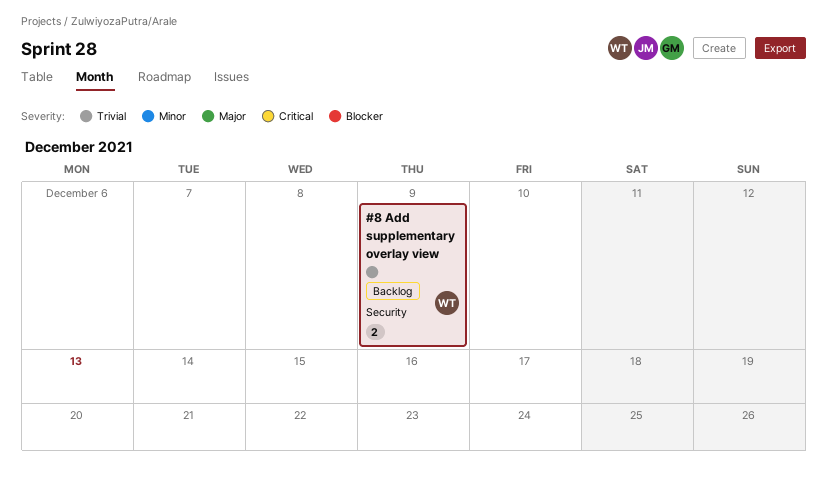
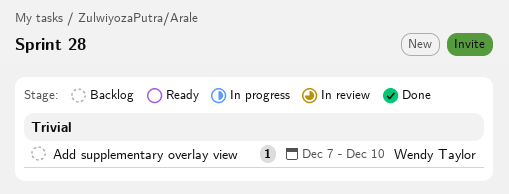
Add supplementary overlay view, estimate: 2 -> 1
Add supplementary overlay view, due: Dec 9 -> Dec 10

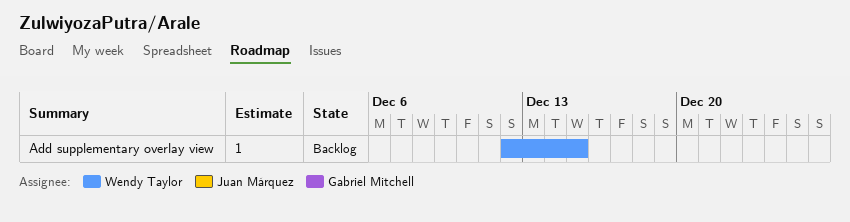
Add supplementary overlay view, start: Dec 7 -> Dec 12
Add supplementary overlay view, due: Dec 10 -> Dec 15

